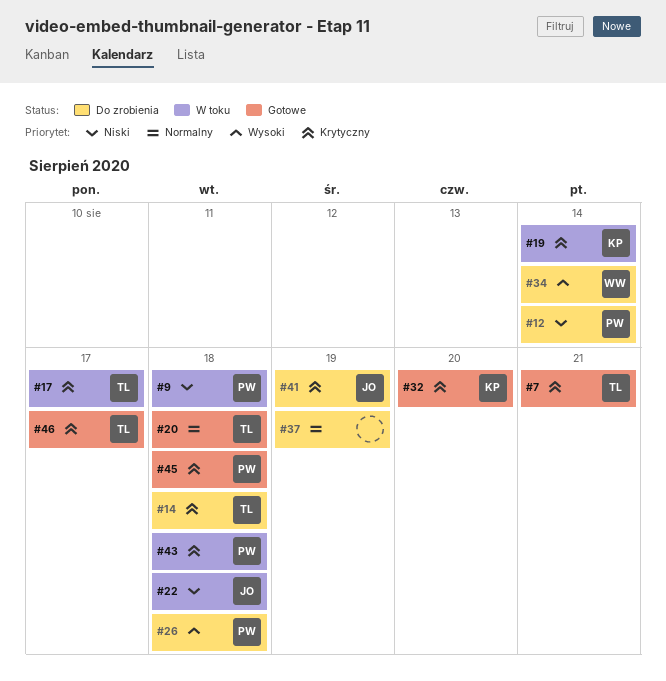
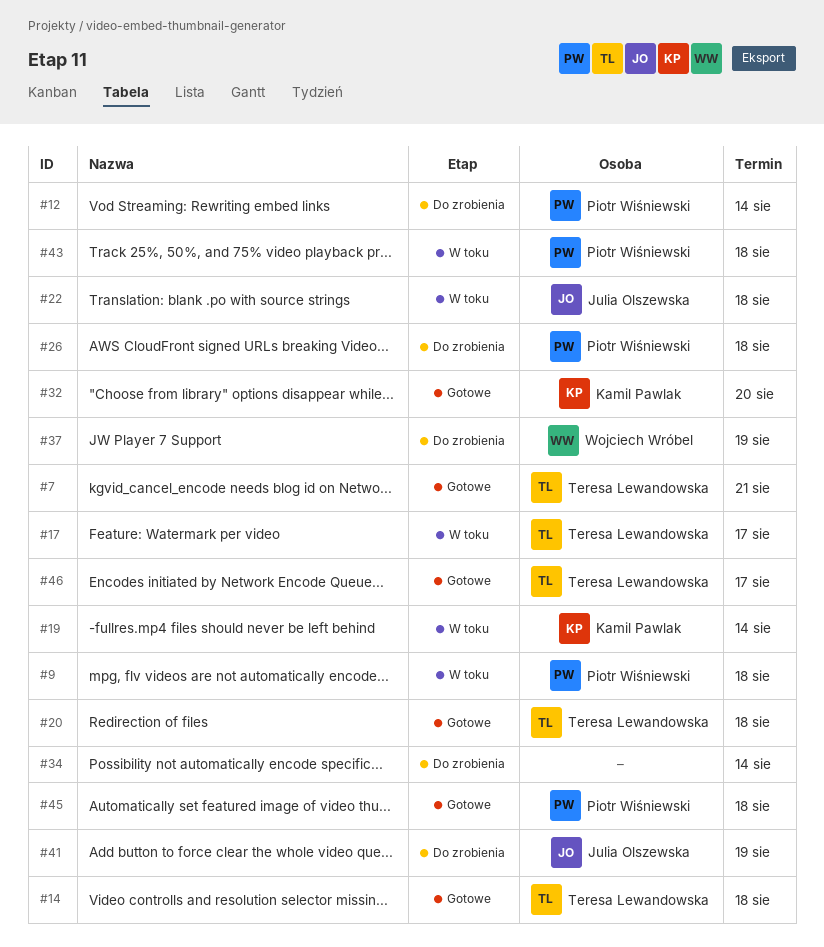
#14, status: Do zrobienia -> Gotowe
#34, owner: Wojciech Wróbel -> none
#37, owner: none -> Wojciech Wróbel

